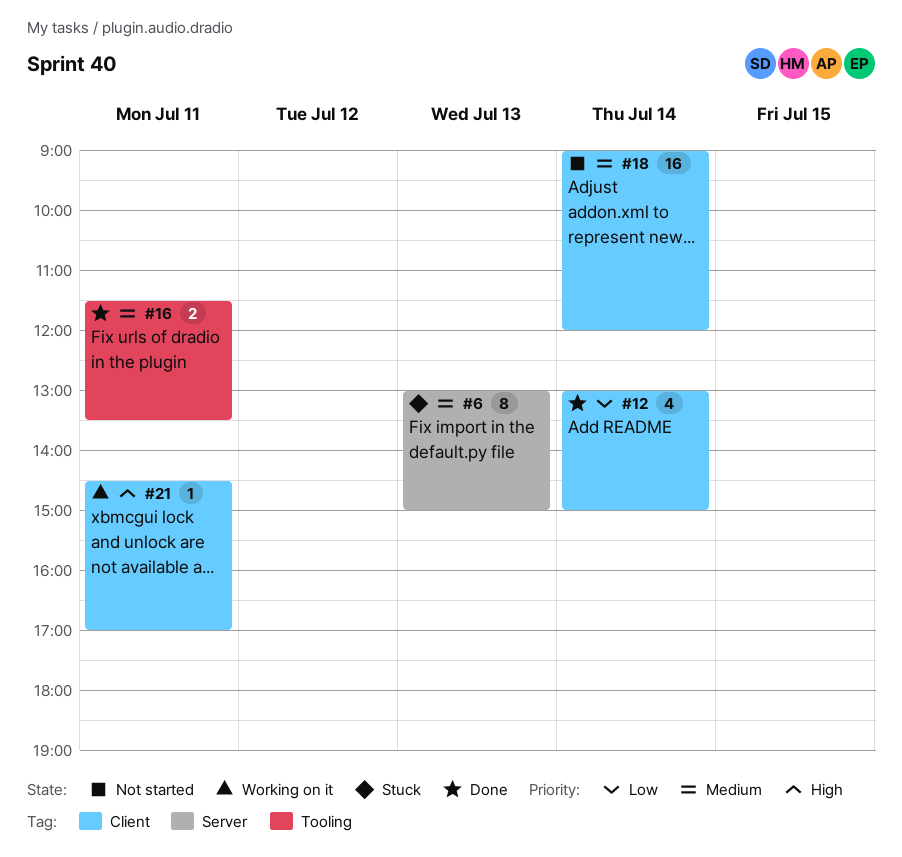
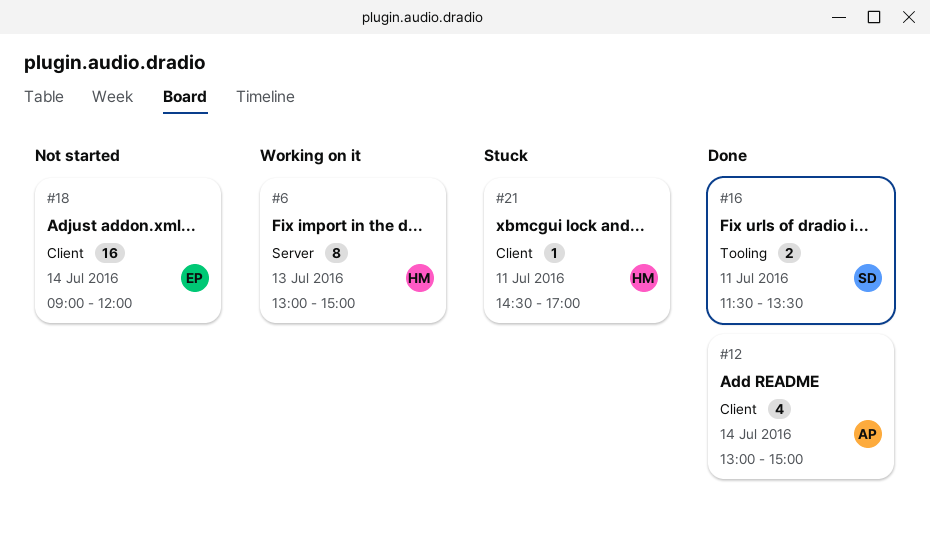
#6, status: Stuck -> Working on it
#21, status: Working on it -> Stuck

